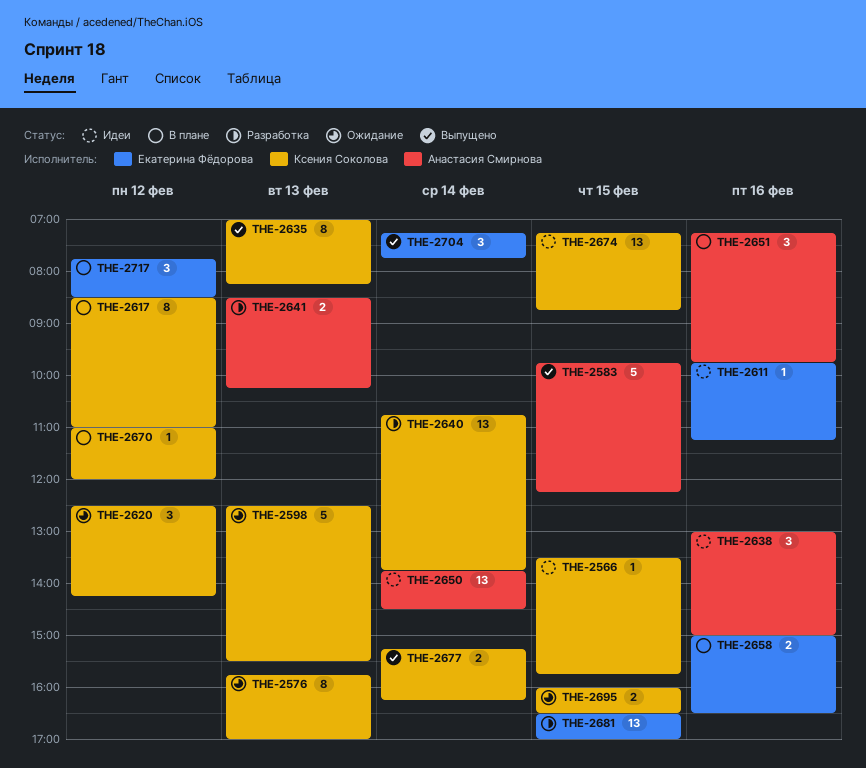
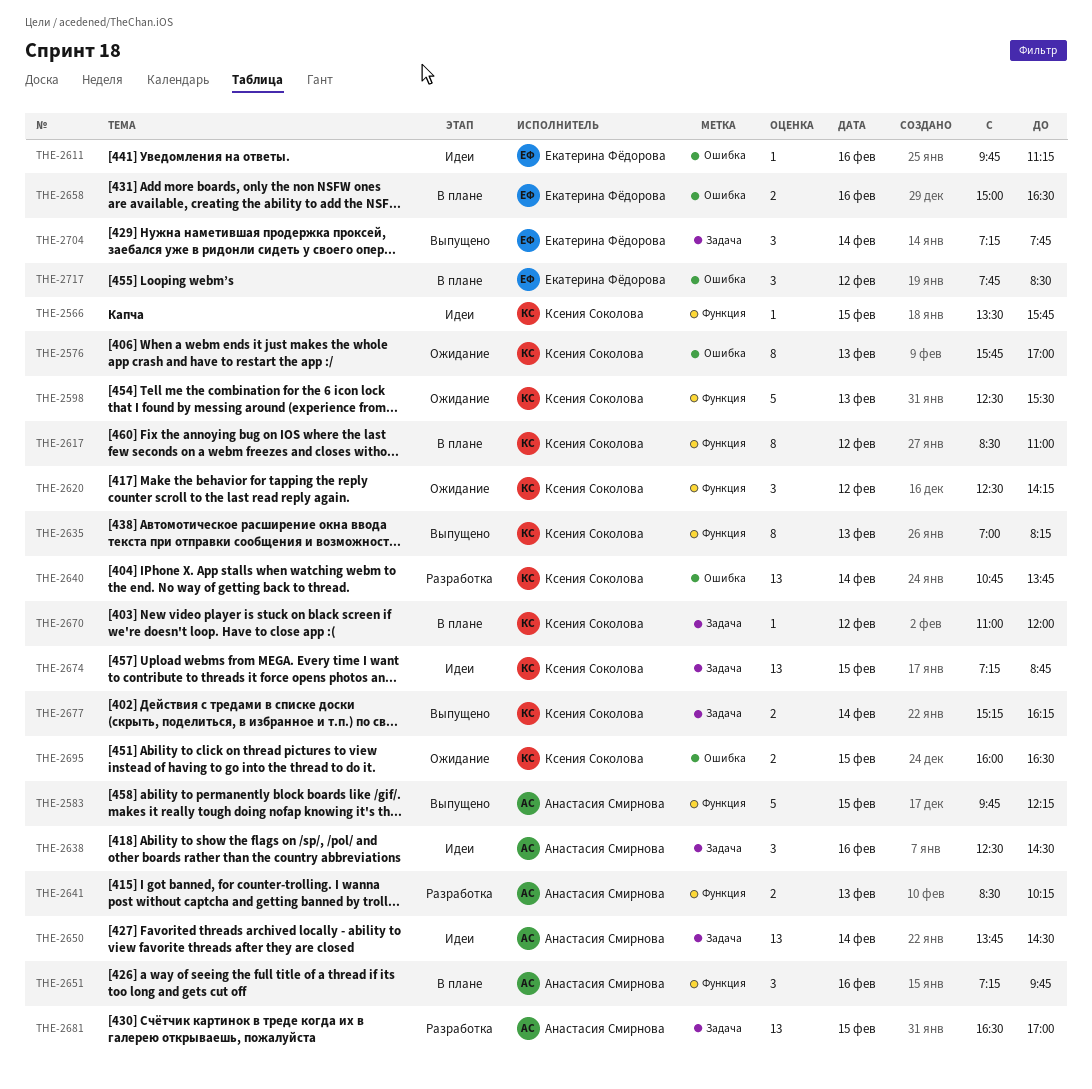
THE-2638, begins: 13:00 -> 12:30
THE-2638, ends: 15:00 -> 14:30
THE-2681, owner: Екатерина Фёдорова -> Анастасия Смирнова

